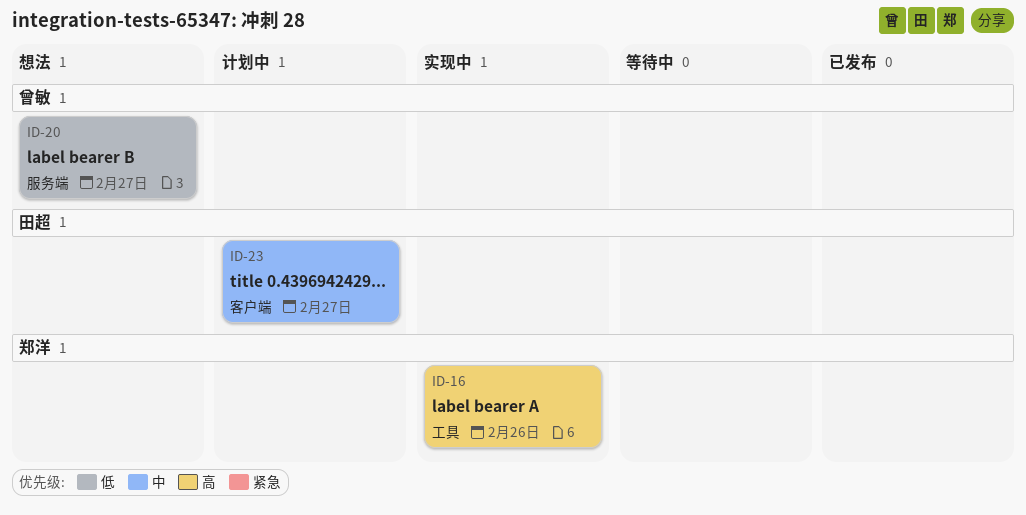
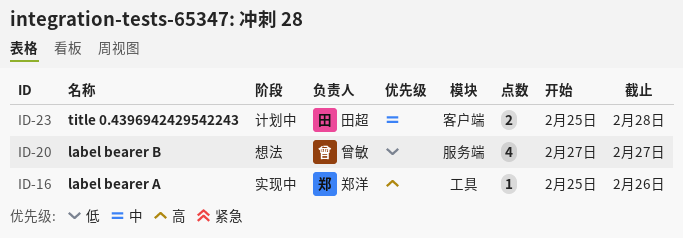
ID-23, due: Feb 27 -> Feb 28

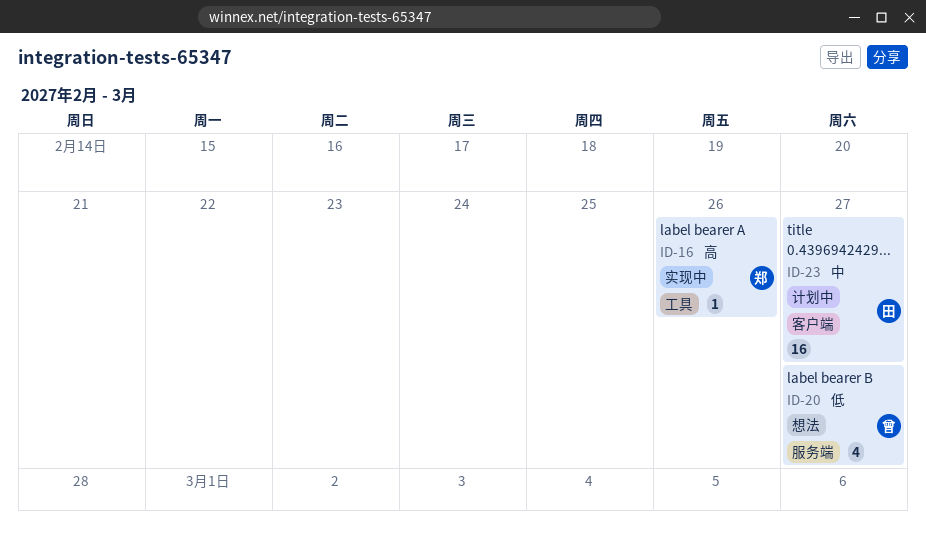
ID-23, estimate: 2 -> 16
ID-23, due: Feb 28 -> Feb 27

